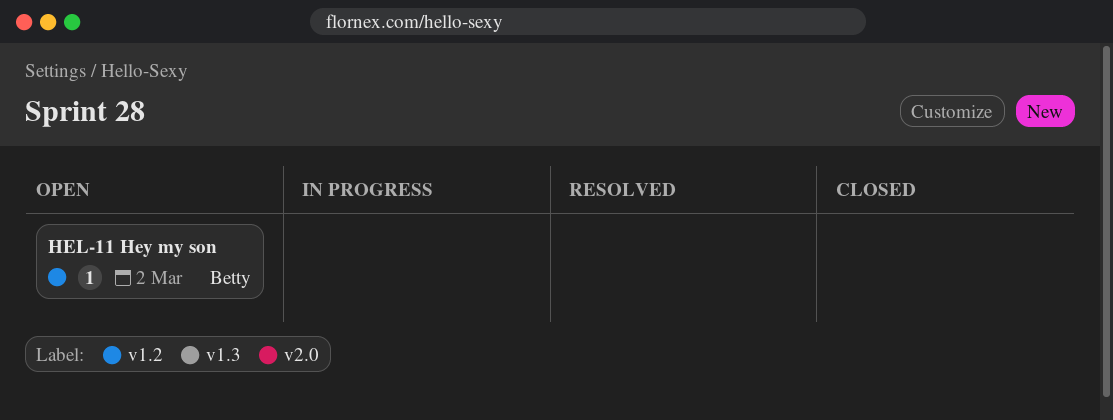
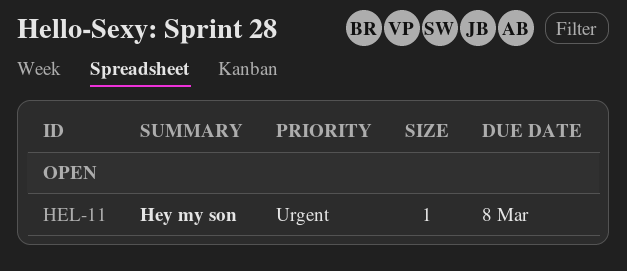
HEL-11, due: Mar 2 -> Mar 8

